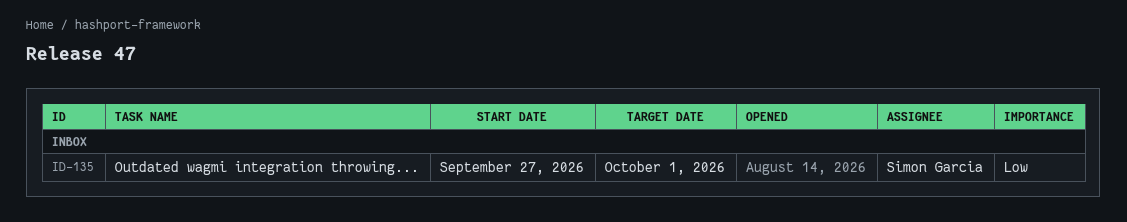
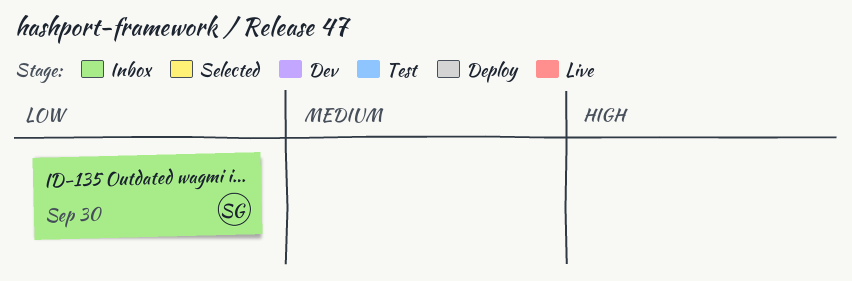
ID-135, due: Oct 1 -> Sep 30

